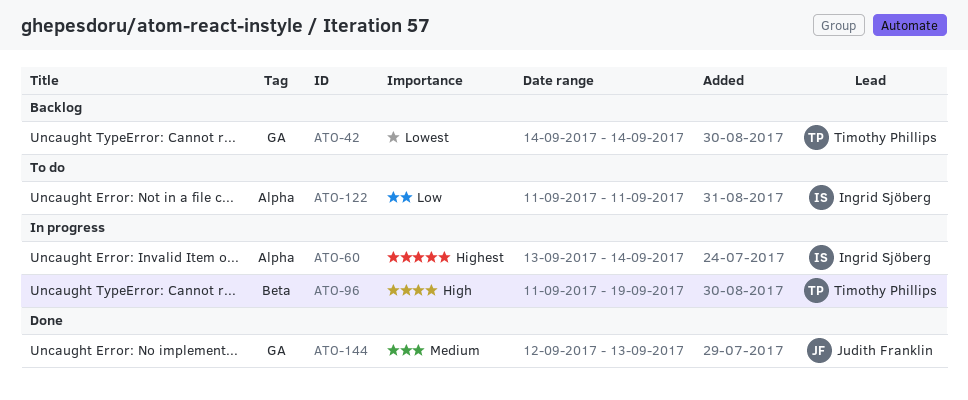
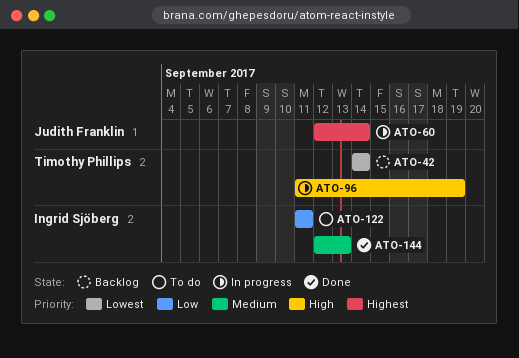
ATO-60, owner: Ingrid Sjöberg -> Judith Franklin
ATO-60, start: Sep 13 -> Sep 12
ATO-144, owner: Judith Franklin -> Ingrid Sjöberg

